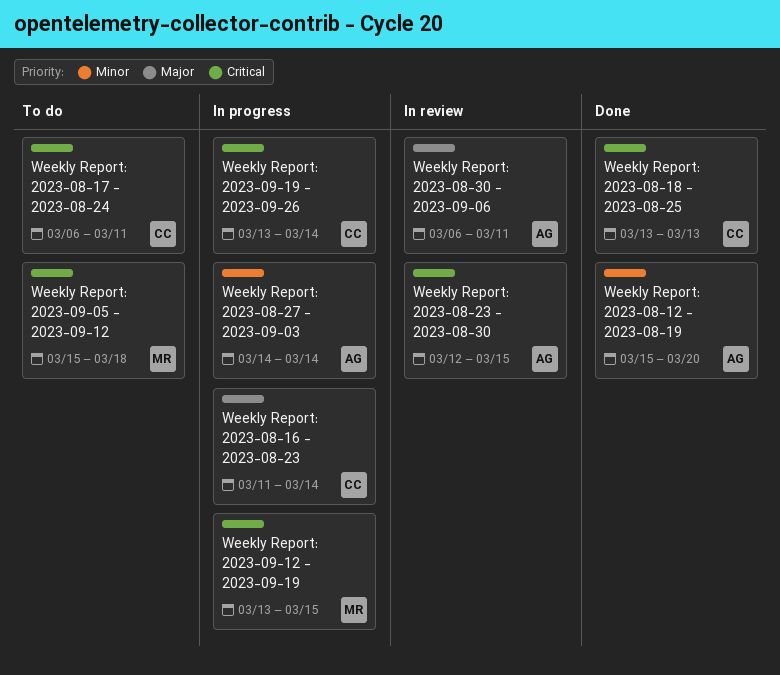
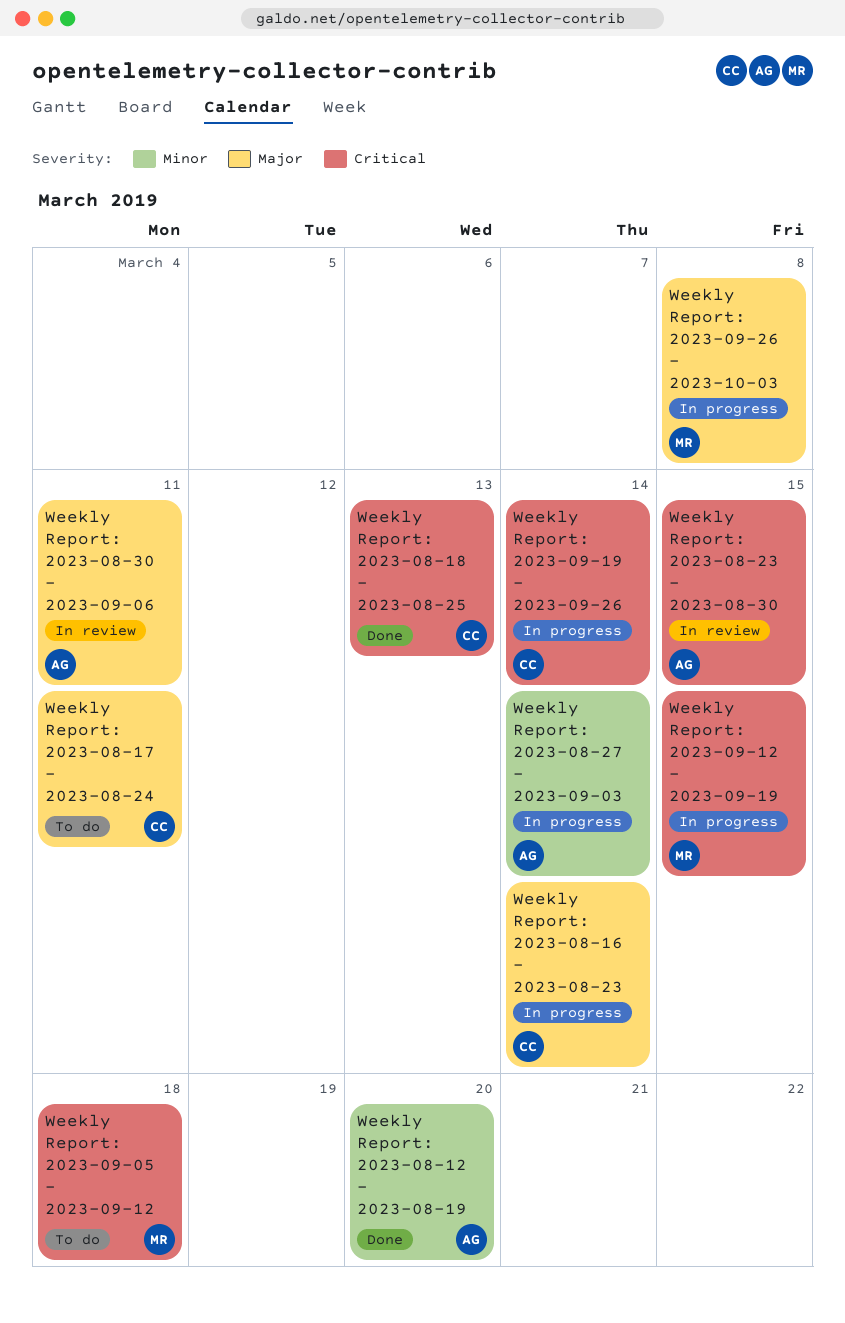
Weekly Report: 2023-08-17 - 2023-08-24, priority: Critical -> Major
Weekly Report: 2023-09-26 - 2023-10-03: none -> present

